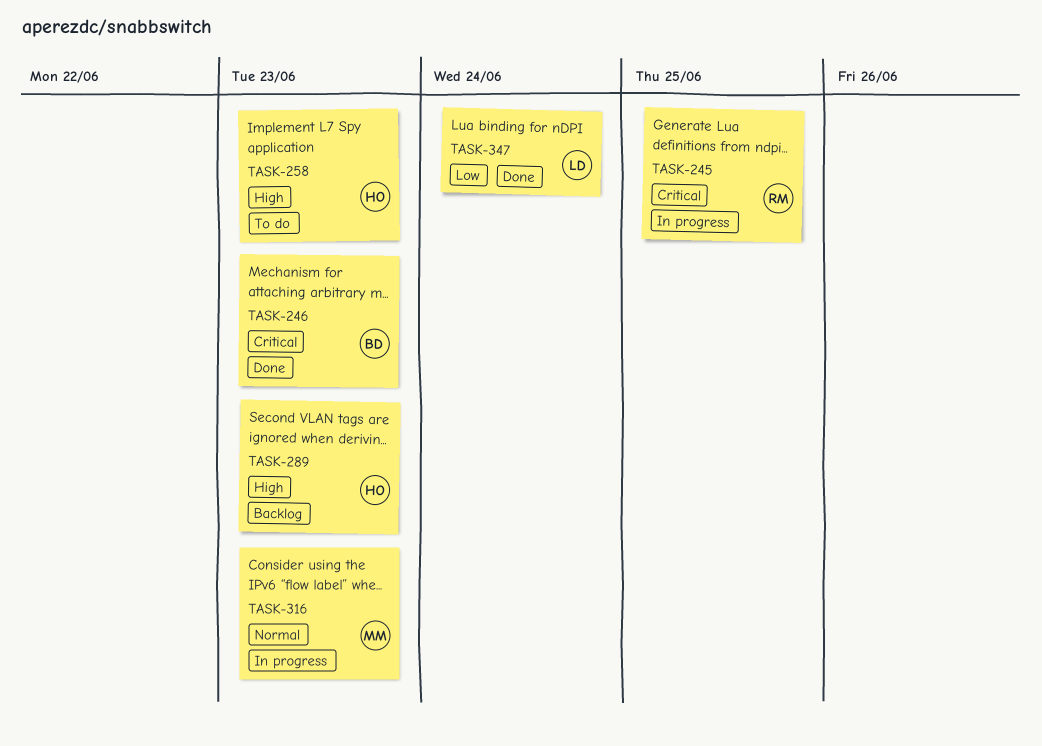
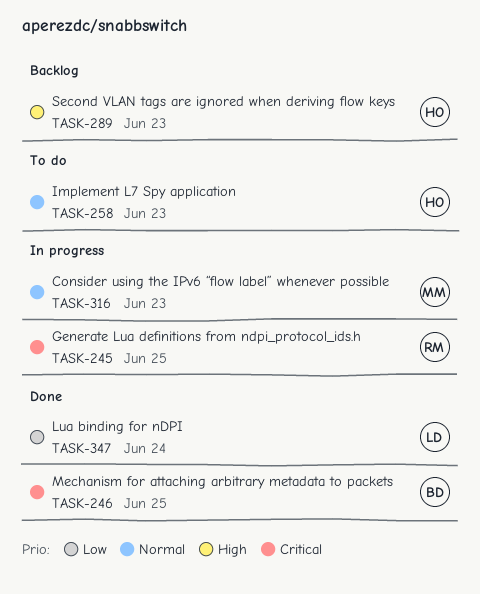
TASK-246, due: Jun 23 -> Jun 25
TASK-258, priority: High -> Normal

